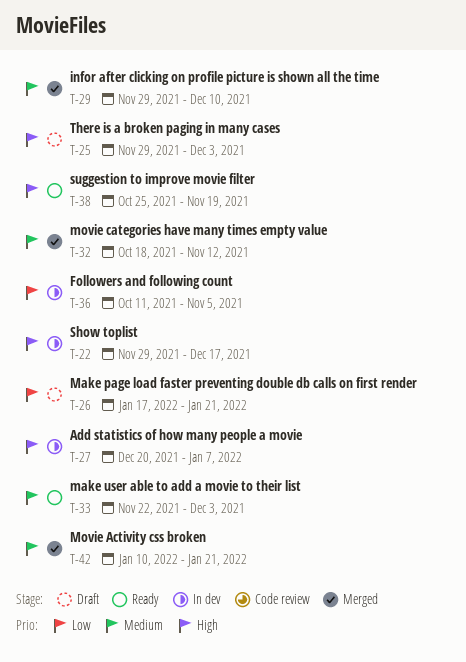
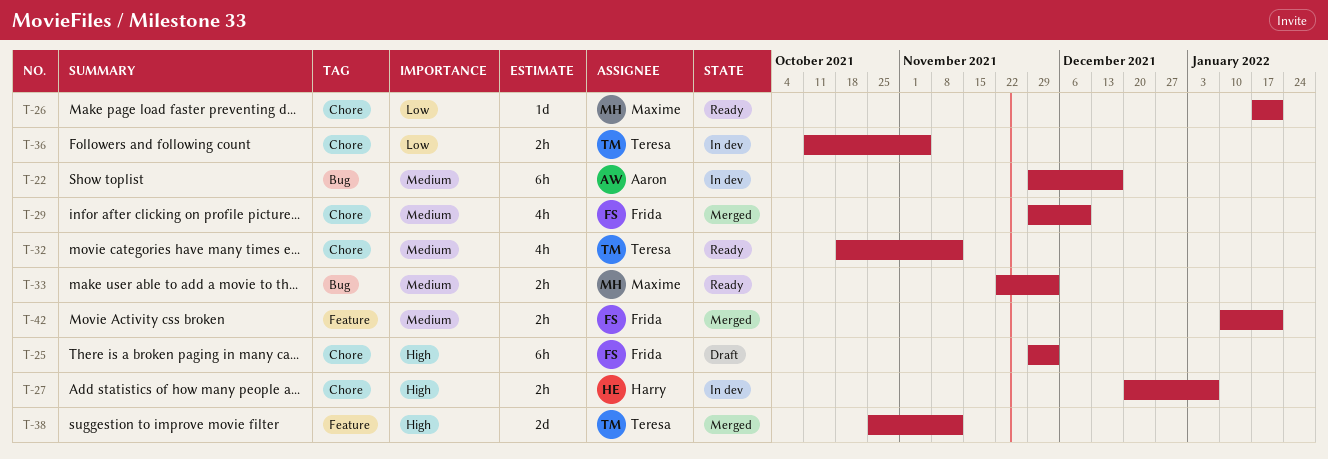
T-22, priority: High -> Medium
T-26, status: Draft -> Ready
T-32, status: Merged -> Ready
T-38, status: Ready -> Merged
T-38, due: Nov 19 -> Nov 12

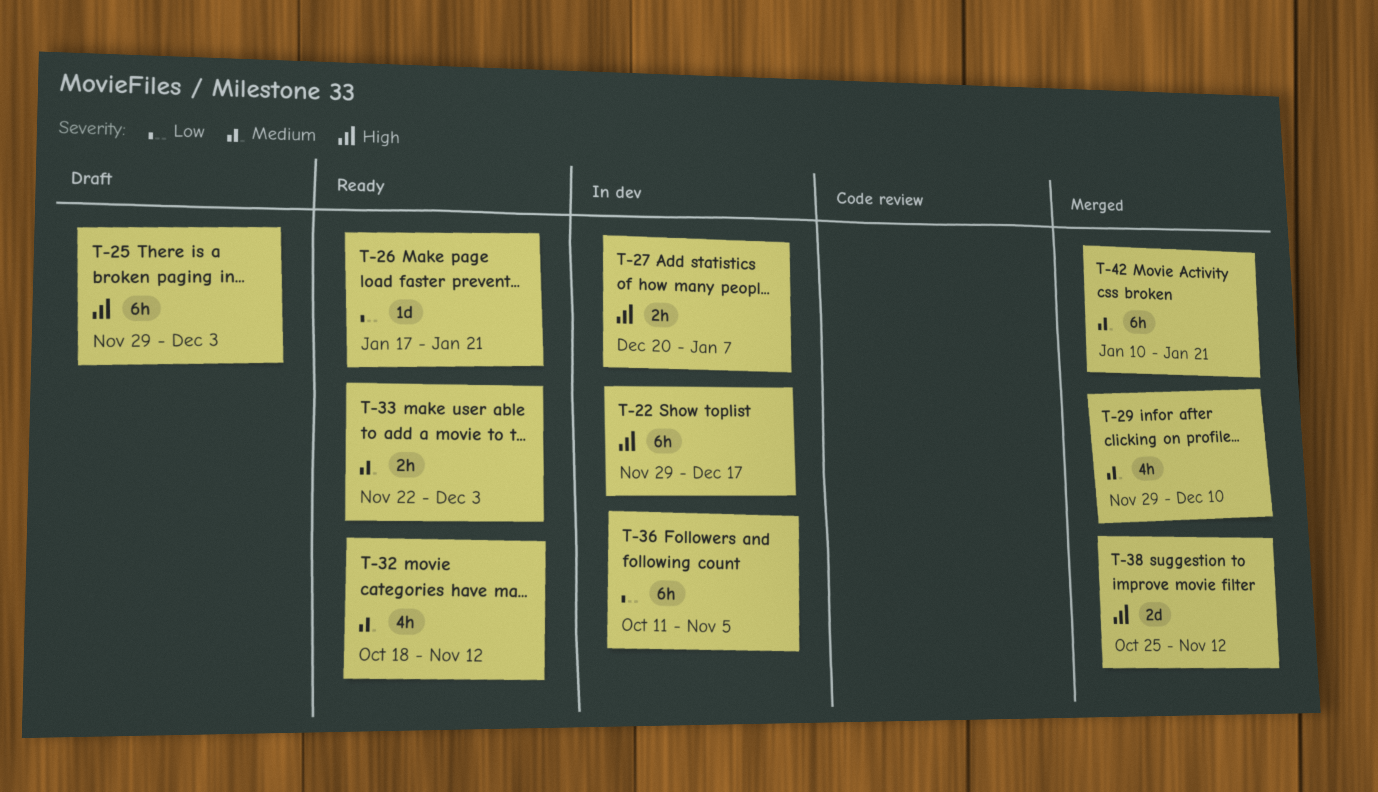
T-22, priority: Medium -> High
T-36, estimate: 2h -> 6h
T-42, estimate: 2h -> 6h

